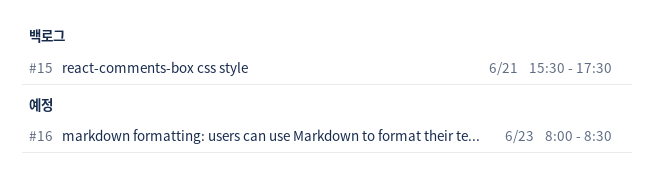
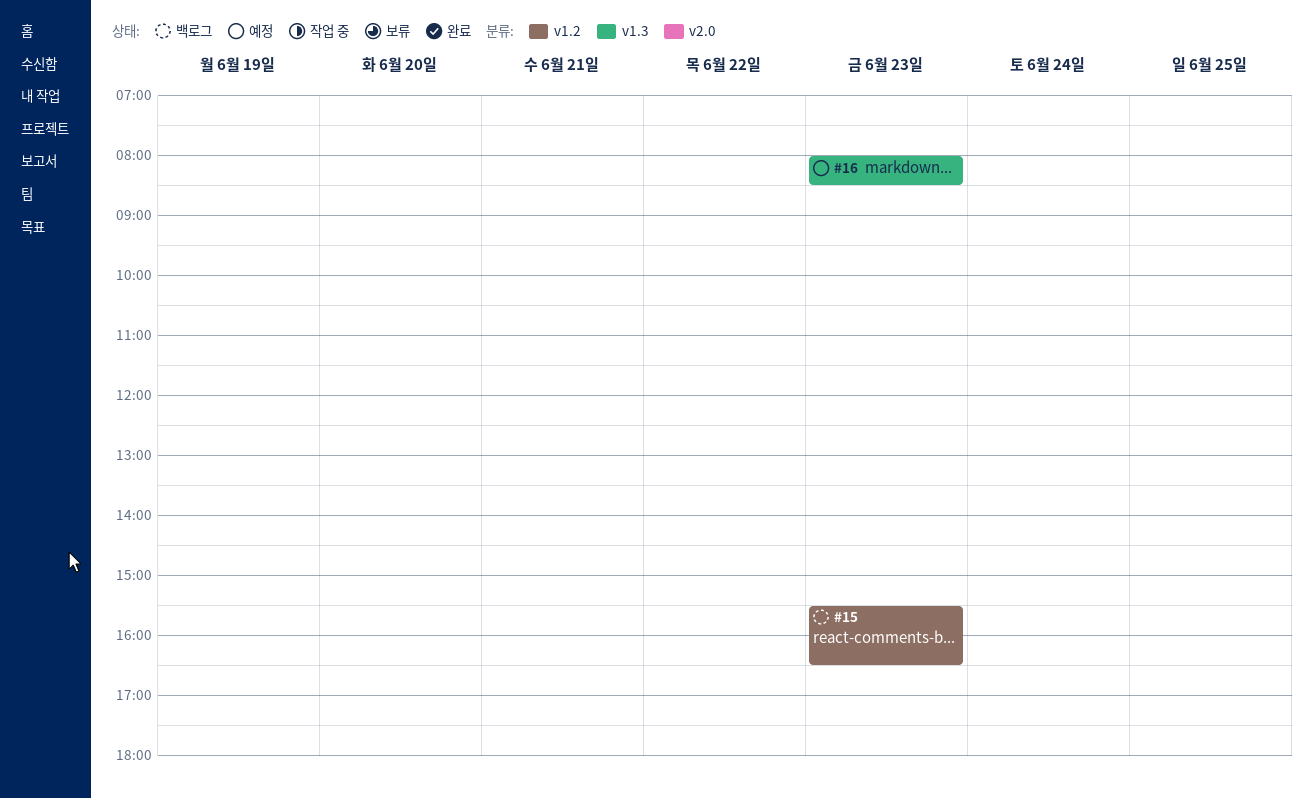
#15, day: Jun 21 -> Jun 23
#15, ends: 17:30 -> 16:30

